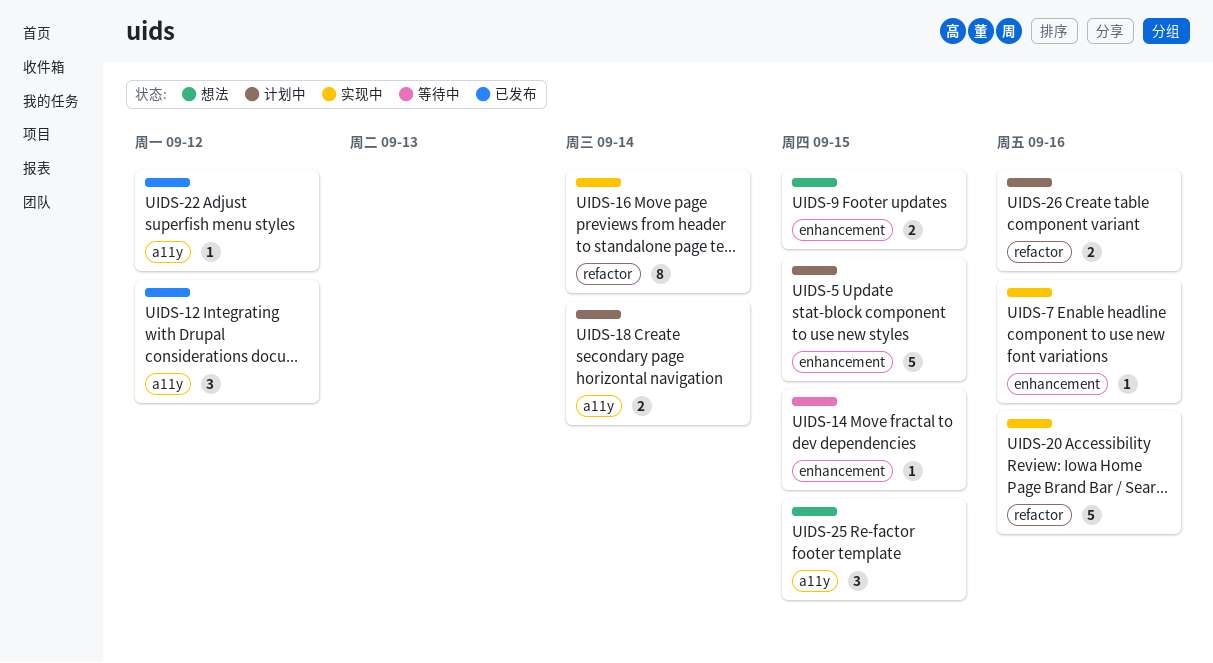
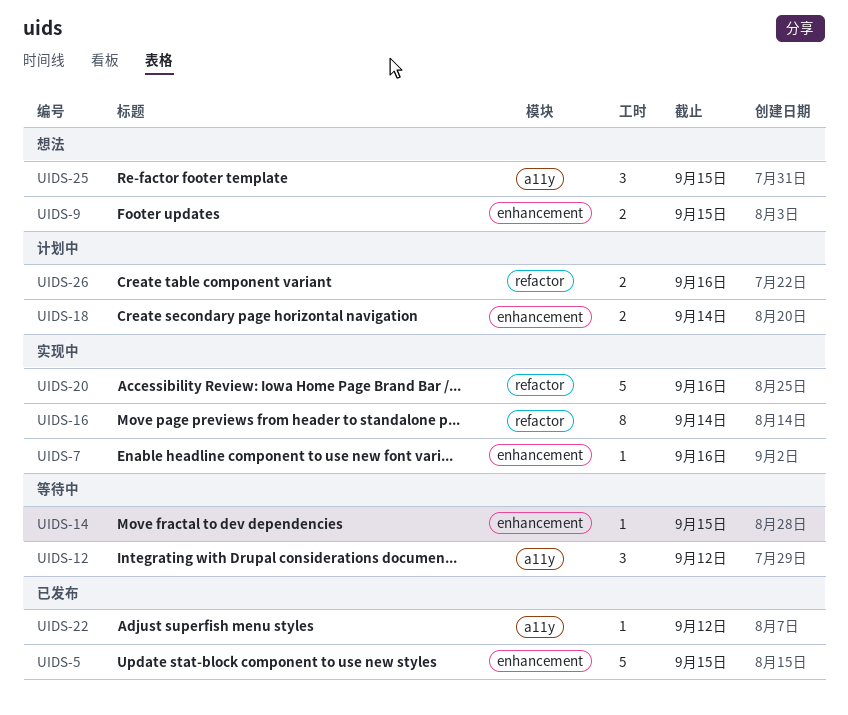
UIDS-5, status: 计划中 -> 已发布
UIDS-12, status: 已发布 -> 等待中
UIDS-18, label: a11y -> enhancement

